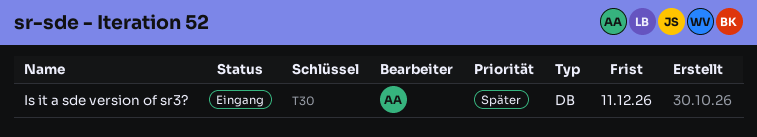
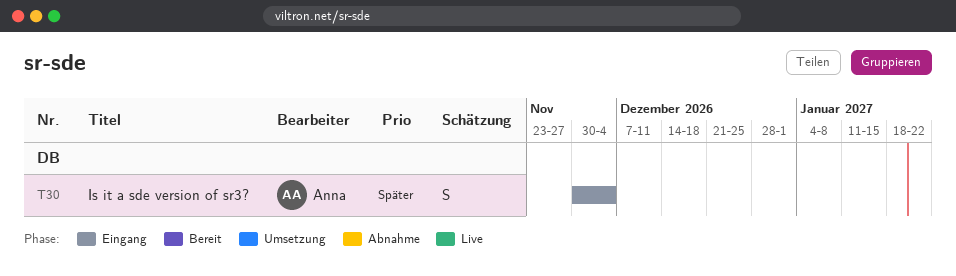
T30, due: Dec 11 -> Dec 4

